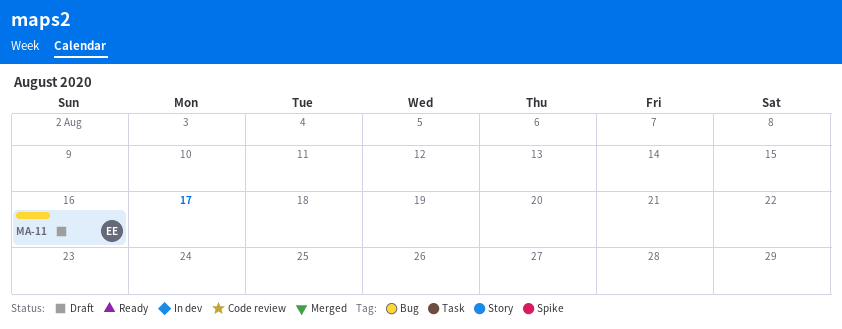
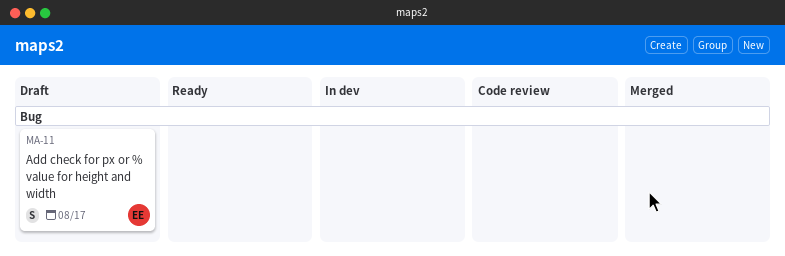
MA-11, due: Aug 16 -> Aug 17

